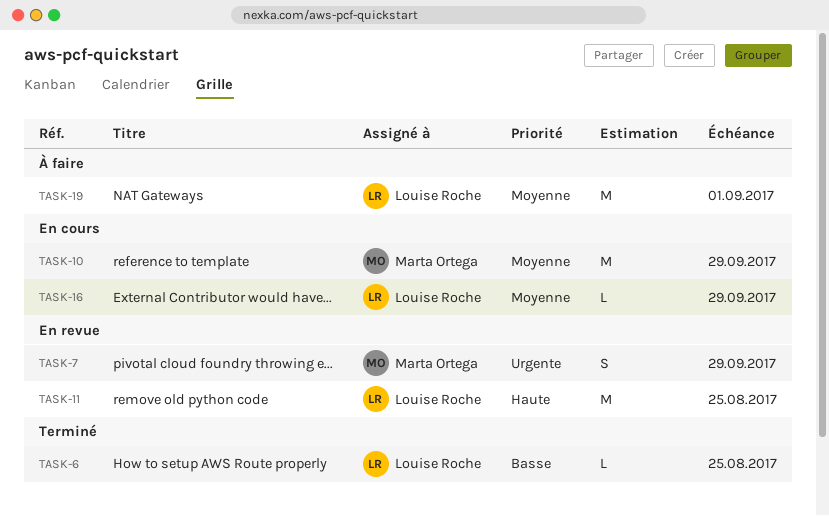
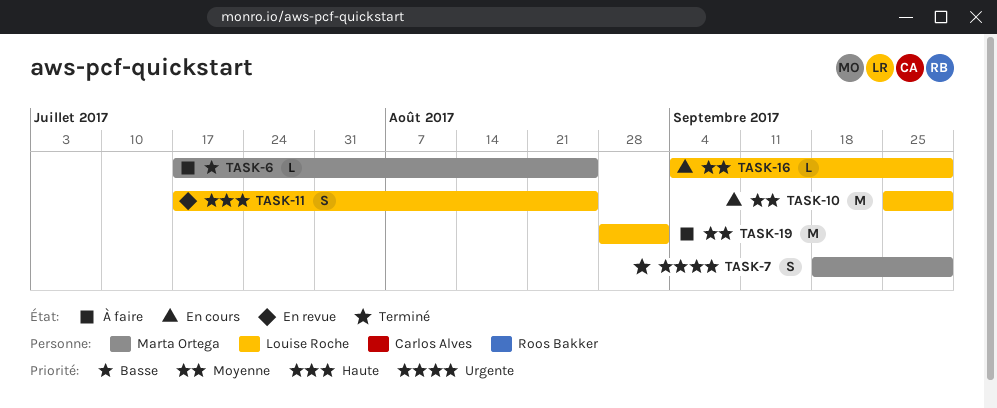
TASK-6, status: Terminé -> À faire
TASK-6, owner: Louise Roche -> Marta Ortega
TASK-7, status: En revue -> Terminé
TASK-10, owner: Marta Ortega -> Louise Roche
TASK-11, estimate: M -> S

